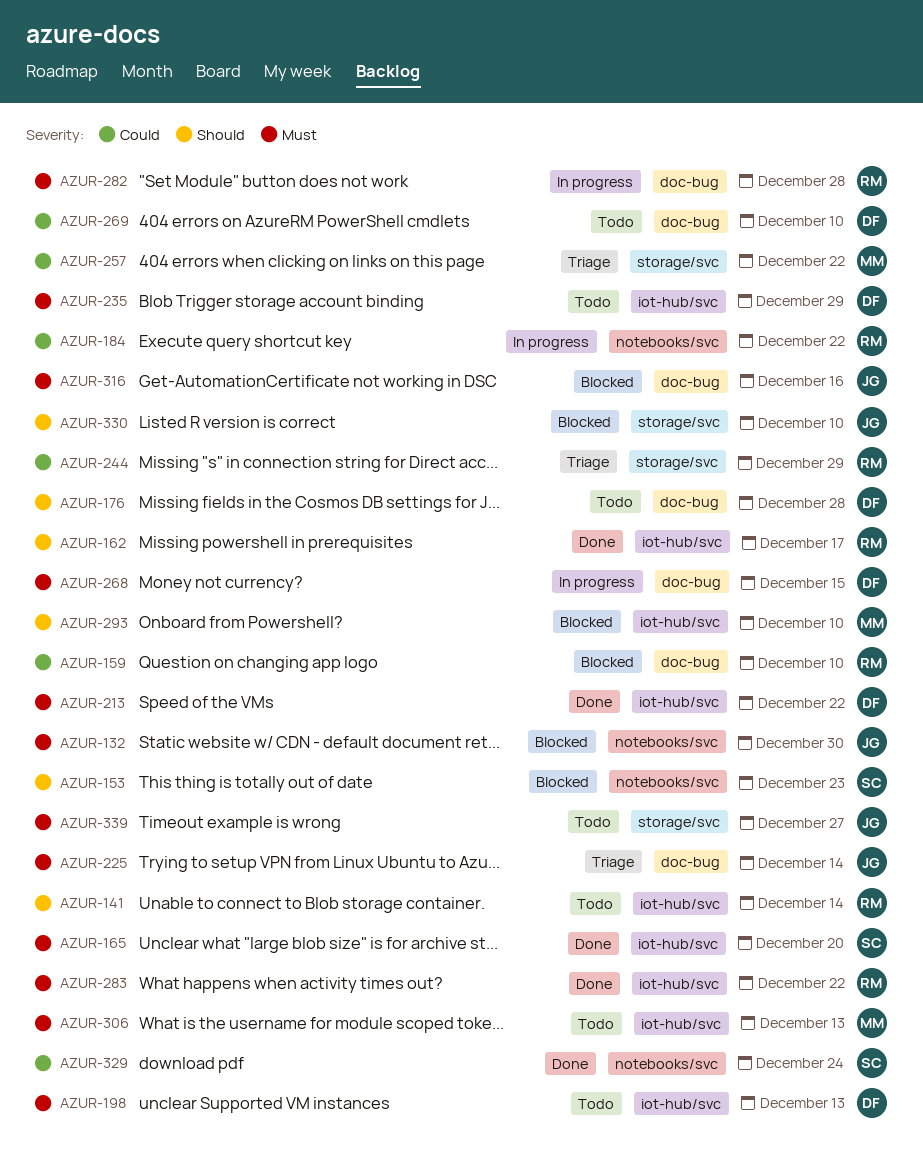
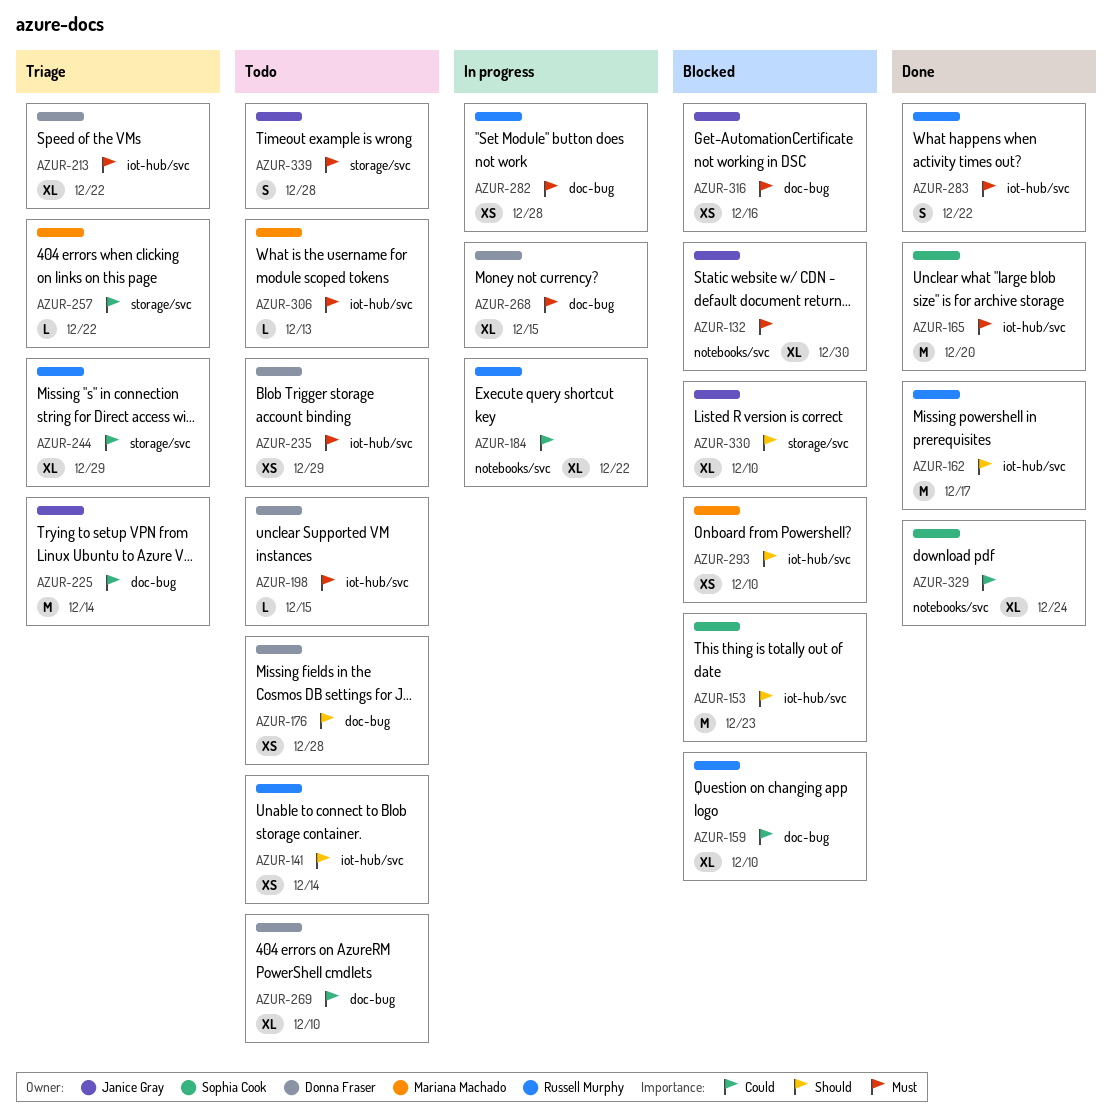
AZUR-153, label: notebooks/svc -> iot-hub/svc
AZUR-198, due: Dec 13 -> Dec 15
AZUR-213, status: Done -> Triage
AZUR-225, priority: Must -> Could
AZUR-339, due: Dec 27 -> Dec 28

